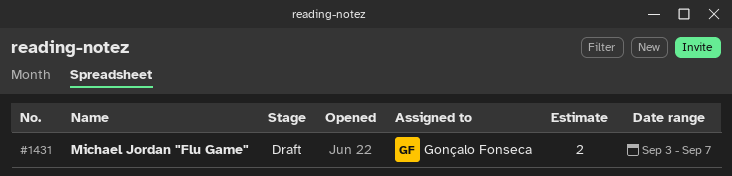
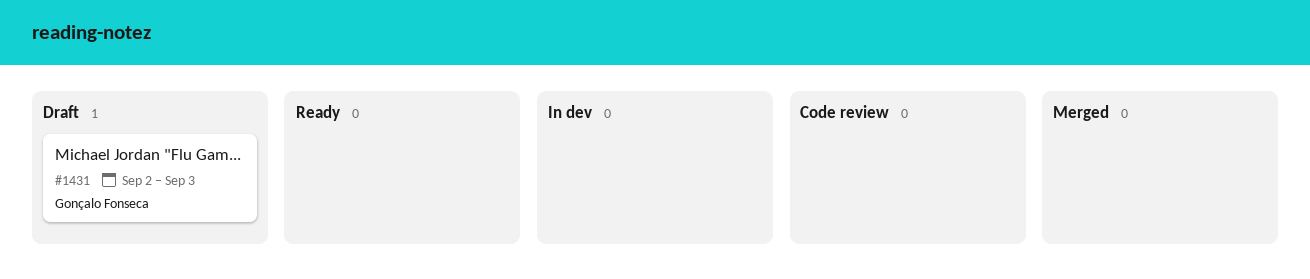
#1431, start: Sep 3 -> Sep 2
#1431, due: Sep 7 -> Sep 3

